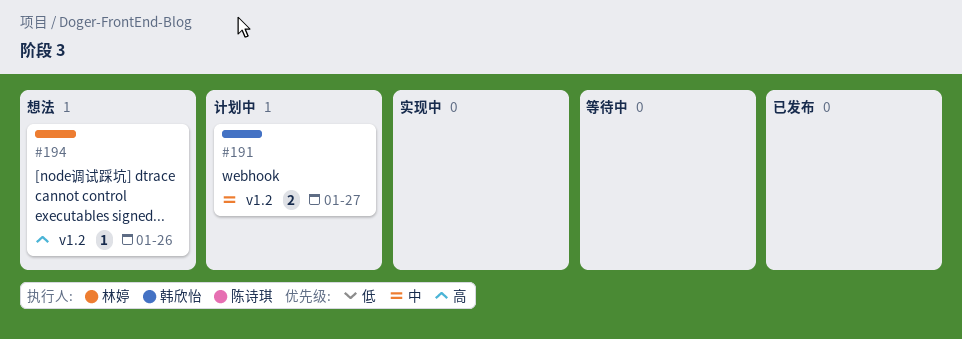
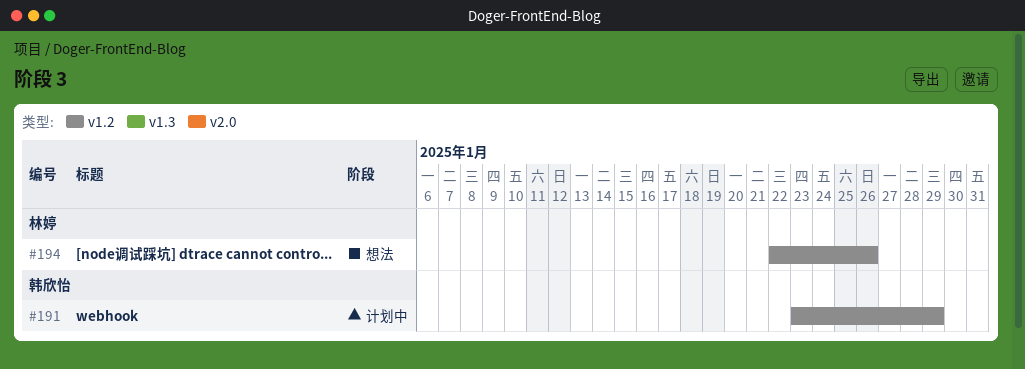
#191, due: Jan 27 -> Jan 29

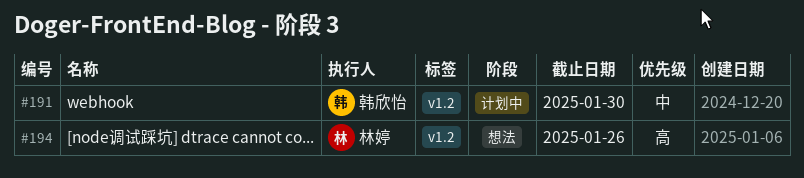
#191, due: Jan 29 -> Jan 30

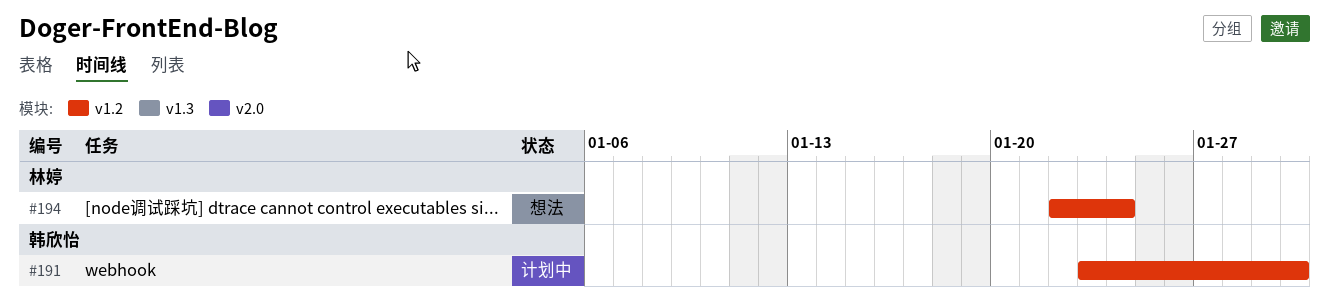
#194, due: Jan 26 -> Jan 24

